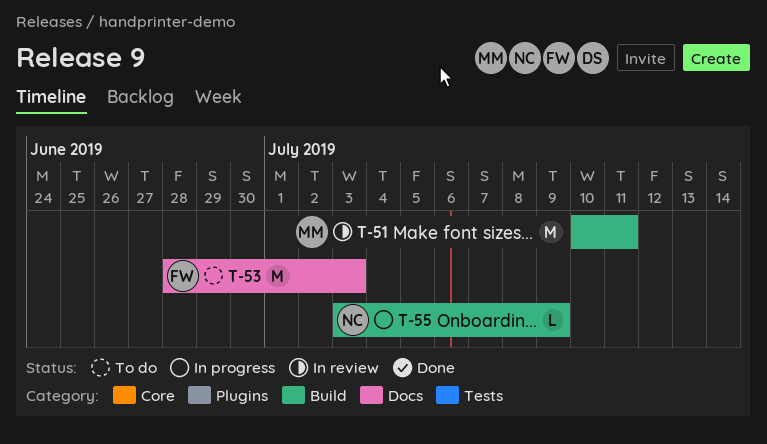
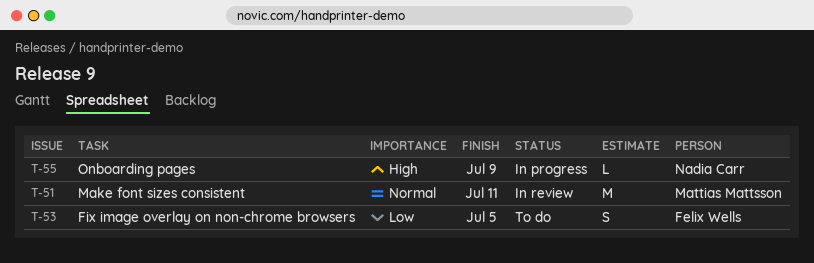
T-53, estimate: M -> S
T-53, due: Jul 3 -> Jul 5

